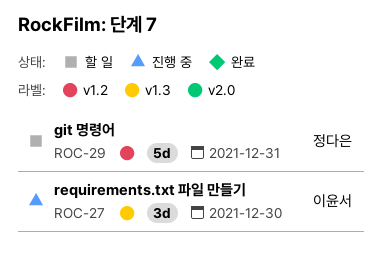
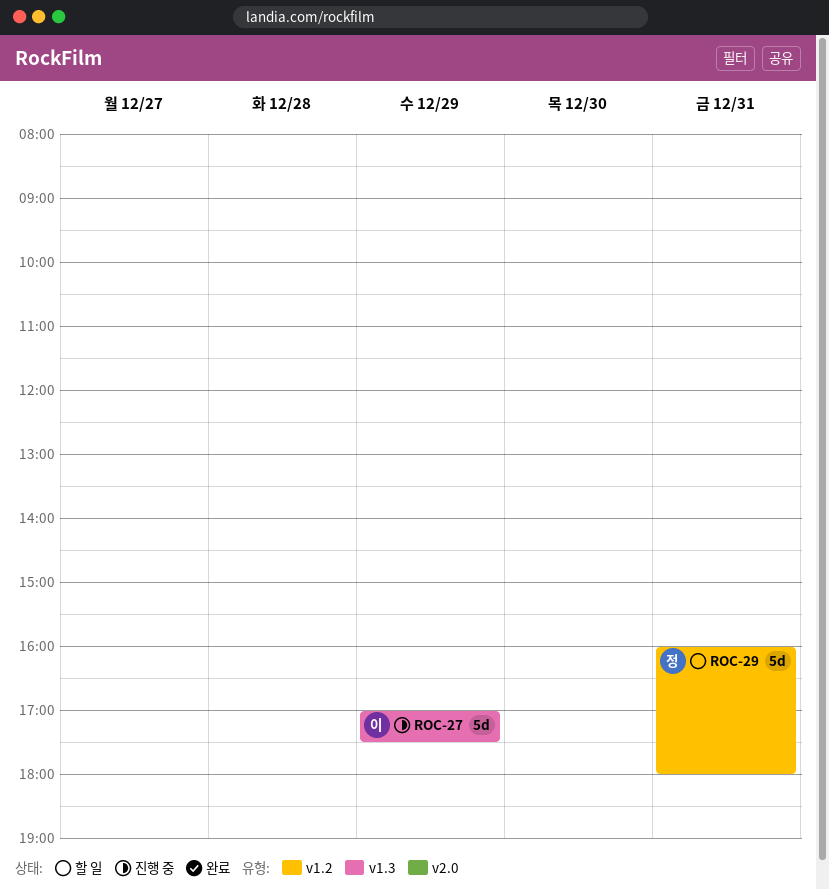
ROC-27, estimate: 3d -> 5d
ROC-27, day: Dec 30 -> Dec 29

